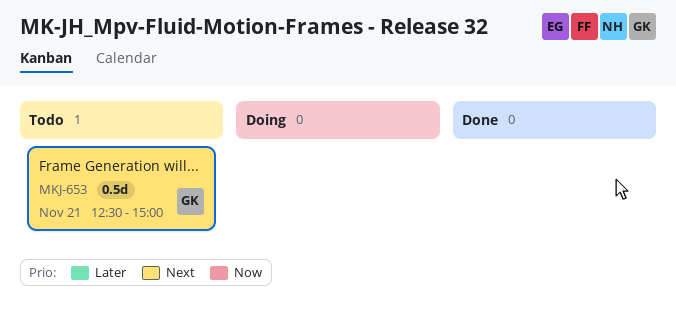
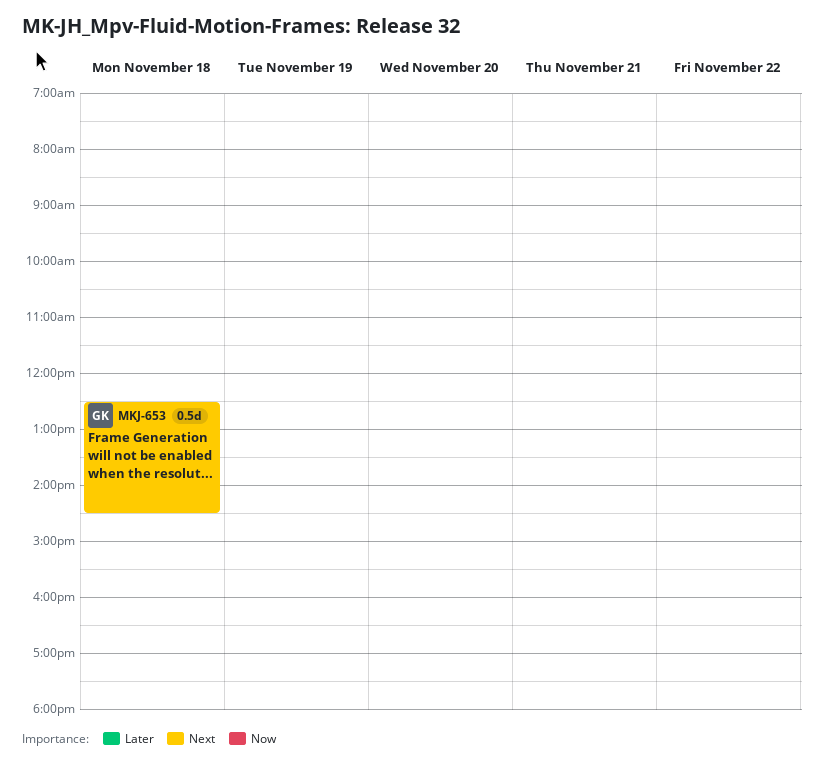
MKJ-653, day: Nov 21 -> Nov 18
MKJ-653, ends: 15:00 -> 14:30

